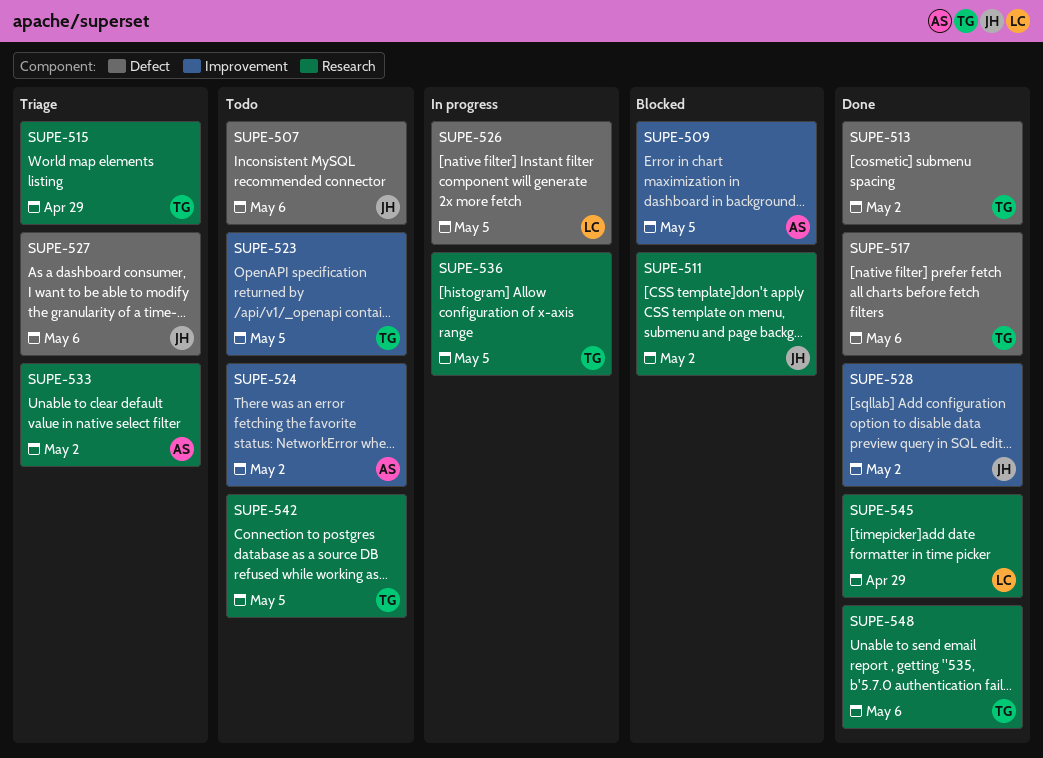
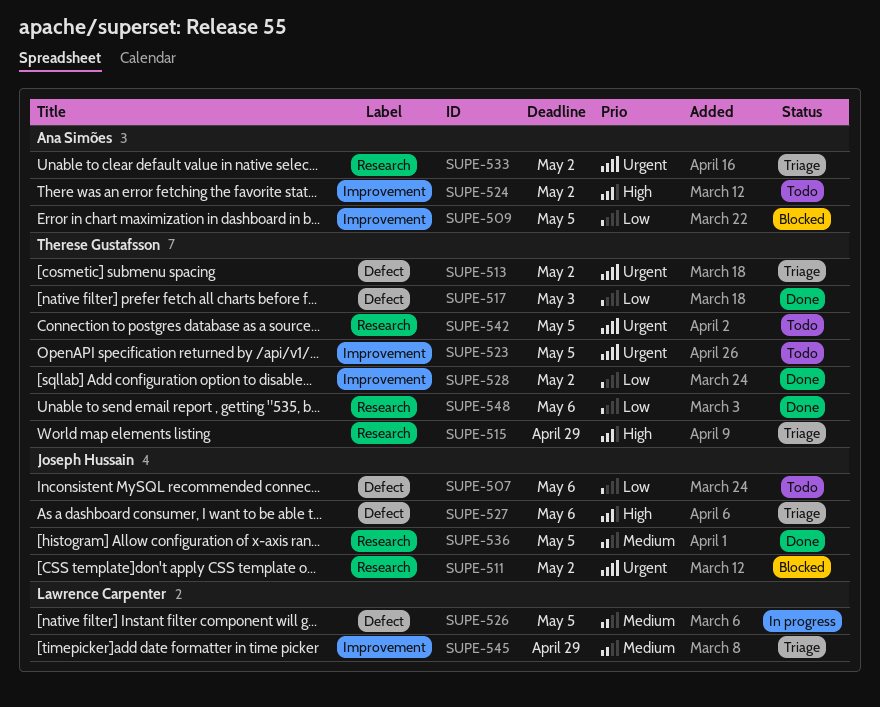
SUPE-513, status: Done -> Triage
SUPE-517, due: May 6 -> May 3
SUPE-528, owner: Joseph Hussain -> Therese Gustafsson
SUPE-536, status: In progress -> Done
SUPE-536, owner: Therese Gustafsson -> Joseph Hussain
SUPE-545, status: Done -> Triage
SUPE-545, label: Research -> Improvement

